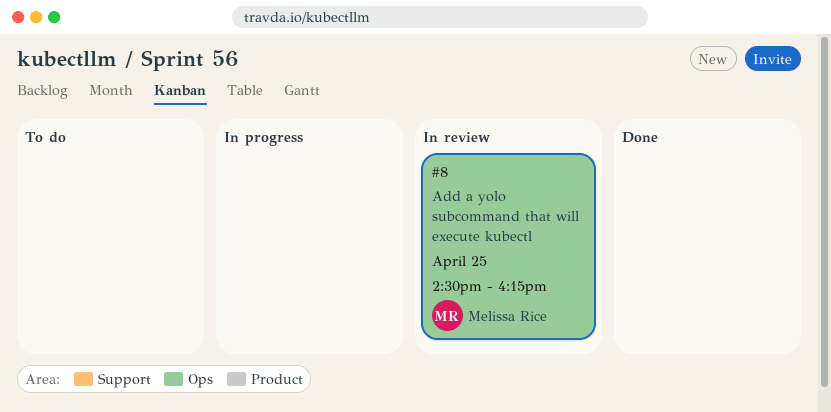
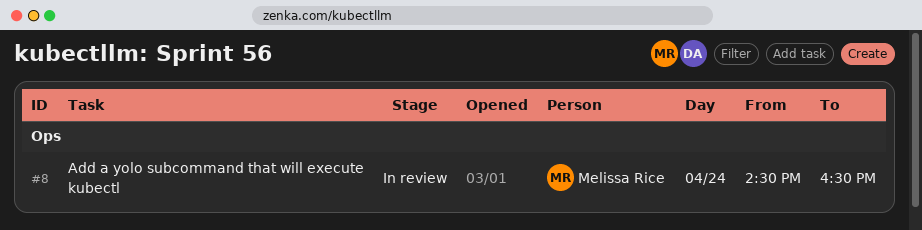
#8, day: Apr 25 -> Apr 24
#8, ends: 16:15 -> 16:30

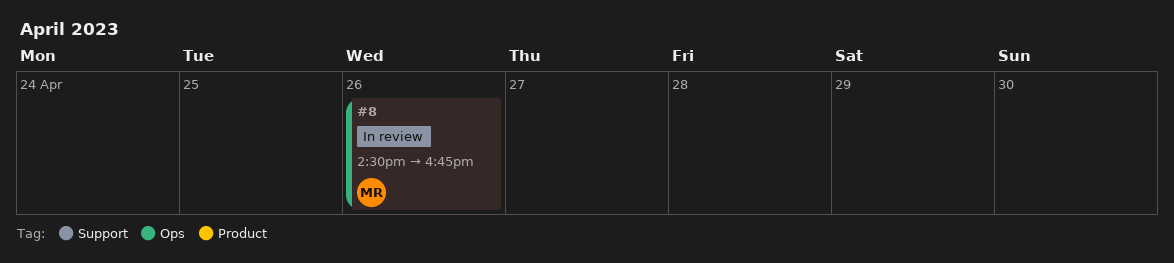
#8, day: Apr 24 -> Apr 26
#8, ends: 16:30 -> 16:45

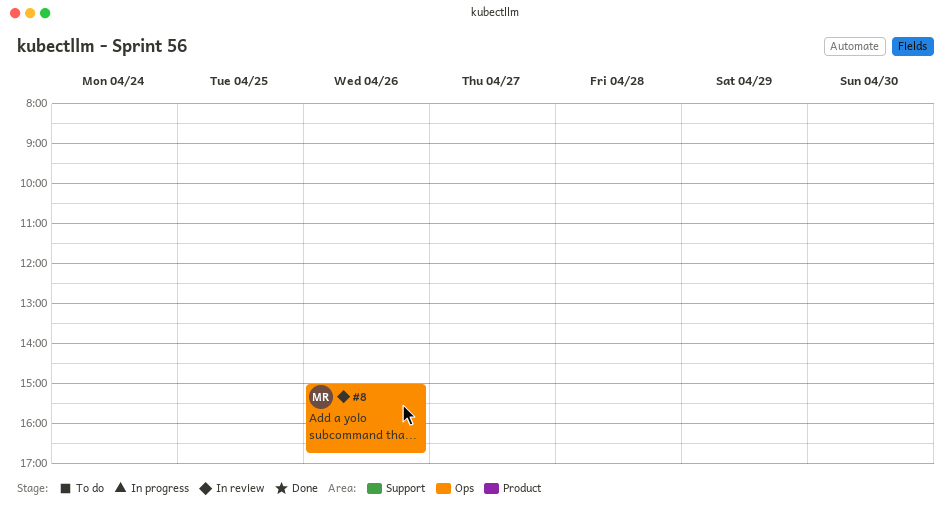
#8, begins: 14:30 -> 15:00

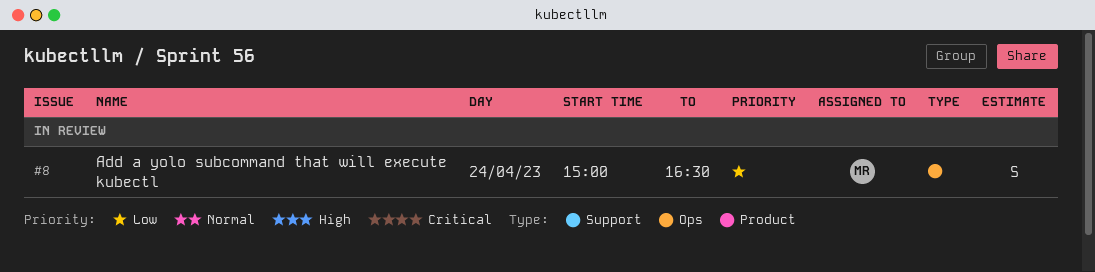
#8, day: Apr 26 -> Apr 24
#8, ends: 16:45 -> 16:30

